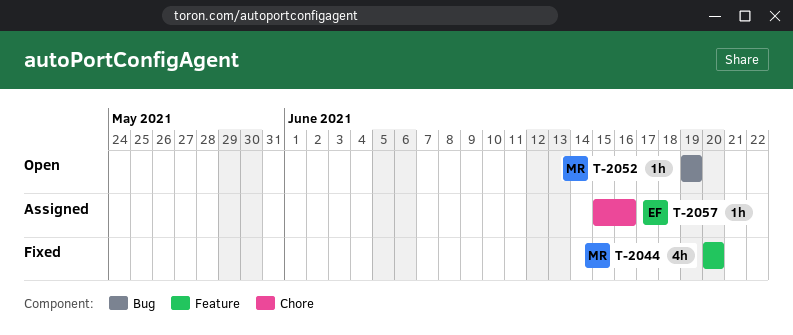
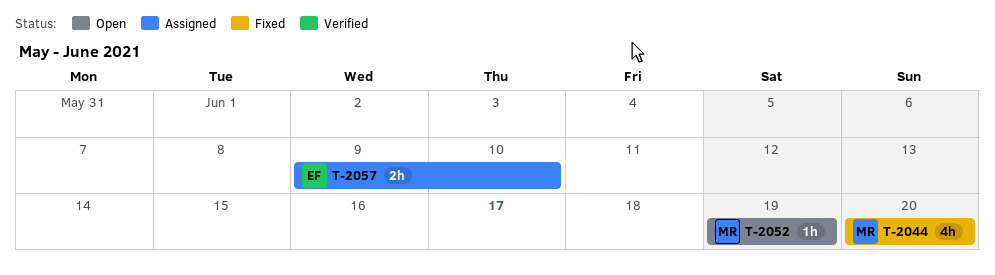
T-2057, estimate: 1h -> 2h
T-2057, start: Jun 15 -> Jun 9
T-2057, due: Jun 16 -> Jun 10

